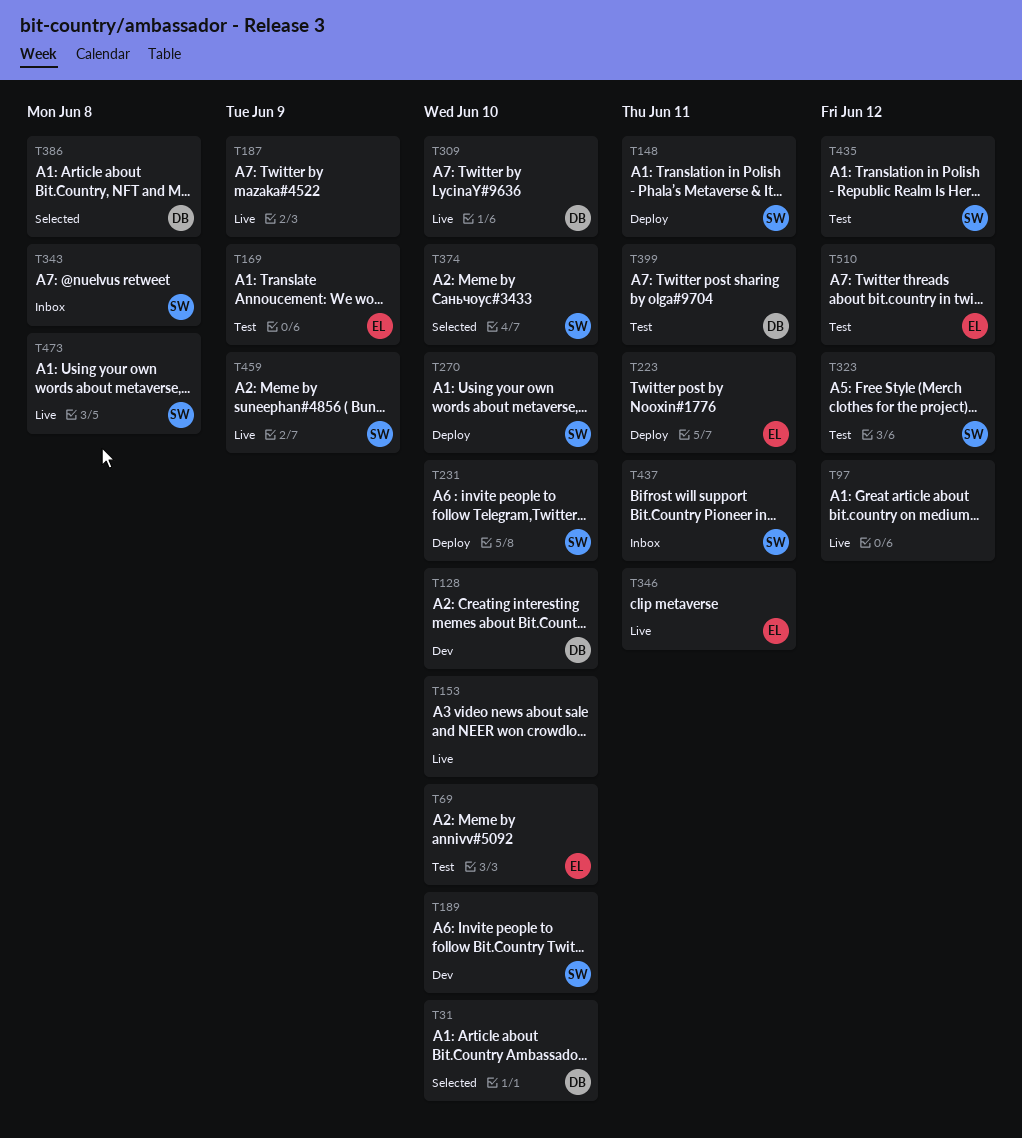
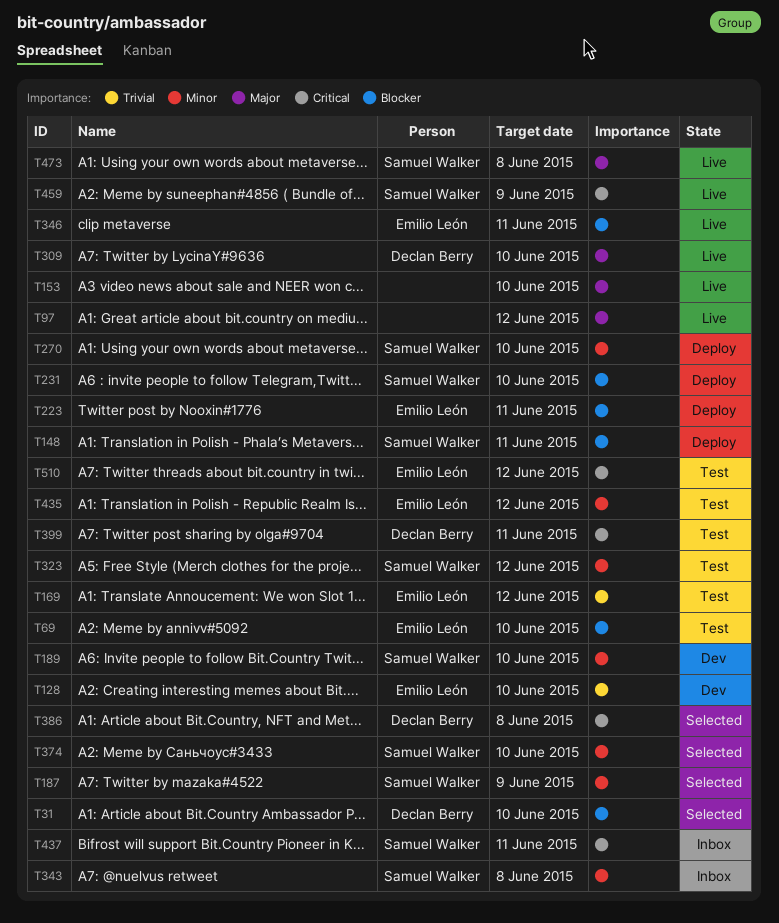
T128, owner: Declan Berry -> Emilio León
T169, due: Jun 9 -> Jun 12
T187, status: Live -> Selected
T187, owner: none -> Samuel Walker
T435, owner: Samuel Walker -> Emilio León

